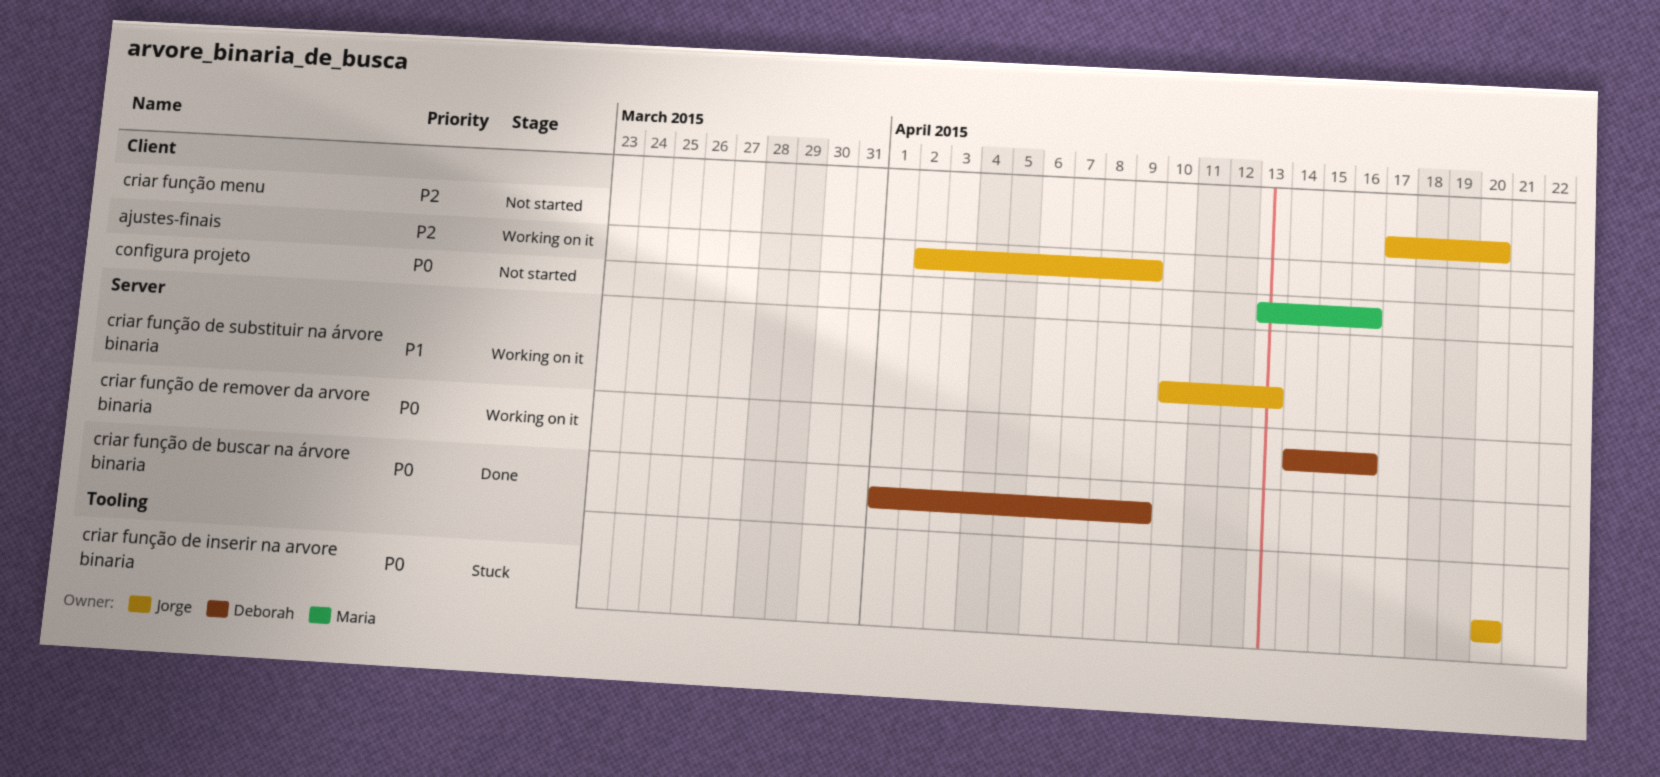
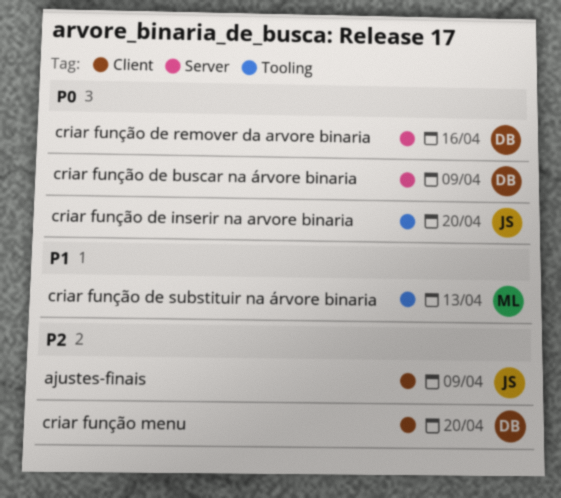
configura projeto: present -> none
criar função de substituir na árvore binaria, owner: Jorge -> Maria
criar função de substituir na árvore binaria, label: Server -> Tooling
criar função menu, owner: Jorge -> Deborah

